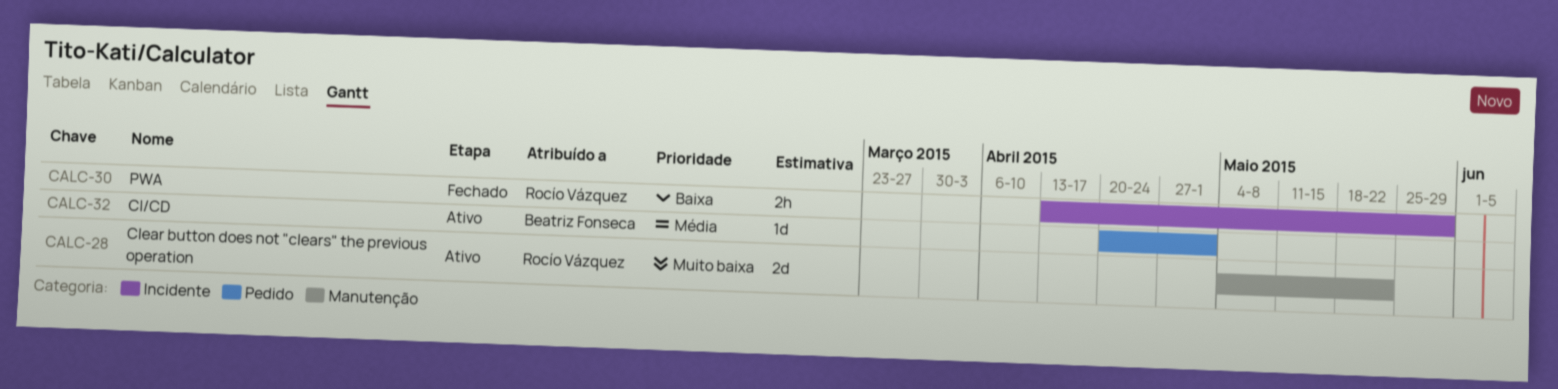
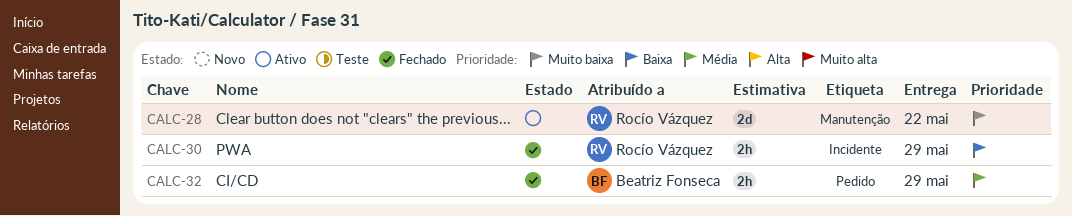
CALC-32, status: Ativo -> Fechado
CALC-32, estimate: 1d -> 2h
CALC-32, due: May 1 -> May 29

